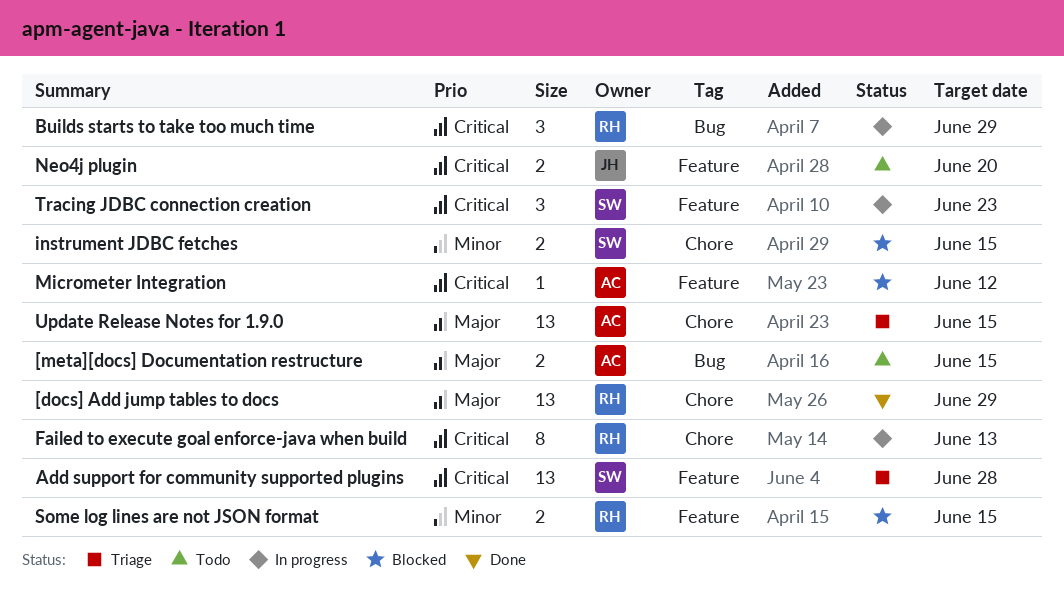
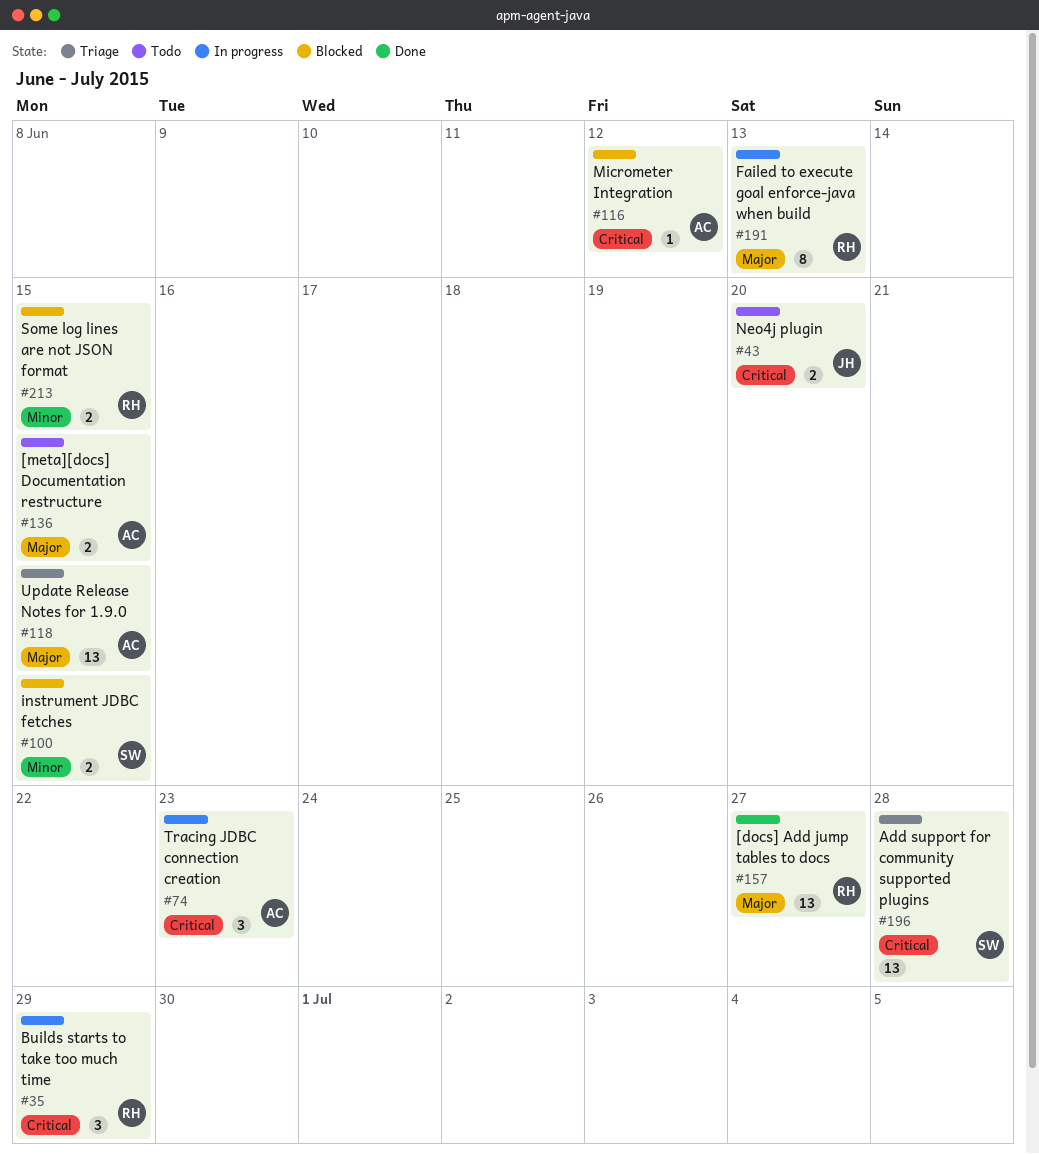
[docs] Add jump tables to docs, due: Jun 29 -> Jun 27
Failed to execute goal enforce-java when build, priority: Critical -> Major
Tracing JDBC connection creation, owner: SW -> AC

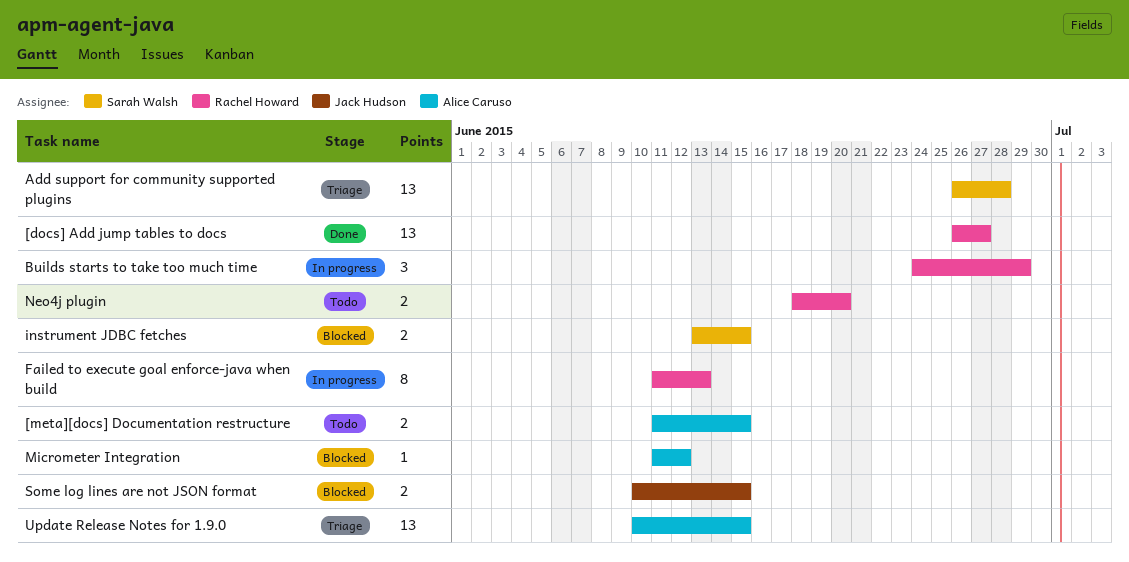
Neo4j plugin, owner: Jack Hudson -> Rachel Howard
Some log lines are not JSON format, owner: Rachel Howard -> Jack Hudson
Tracing JDBC connection creation: present -> none

